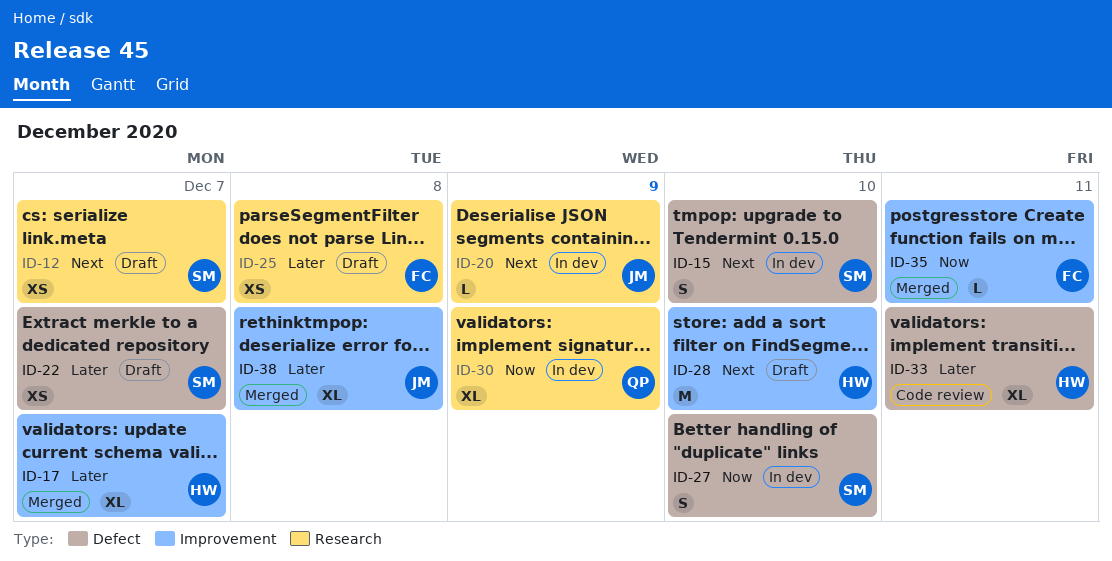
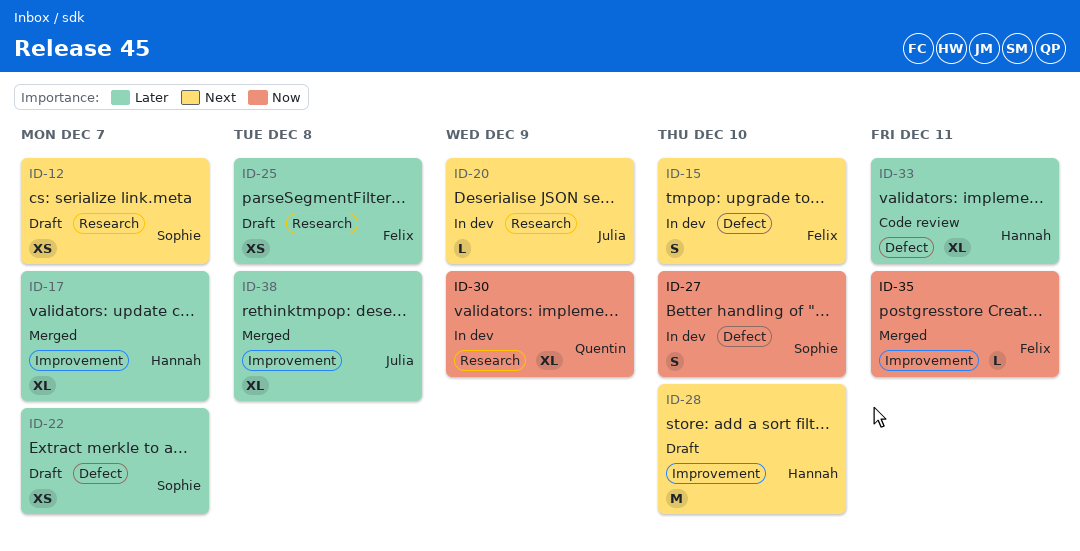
ID-15, owner: Sophie -> Felix

